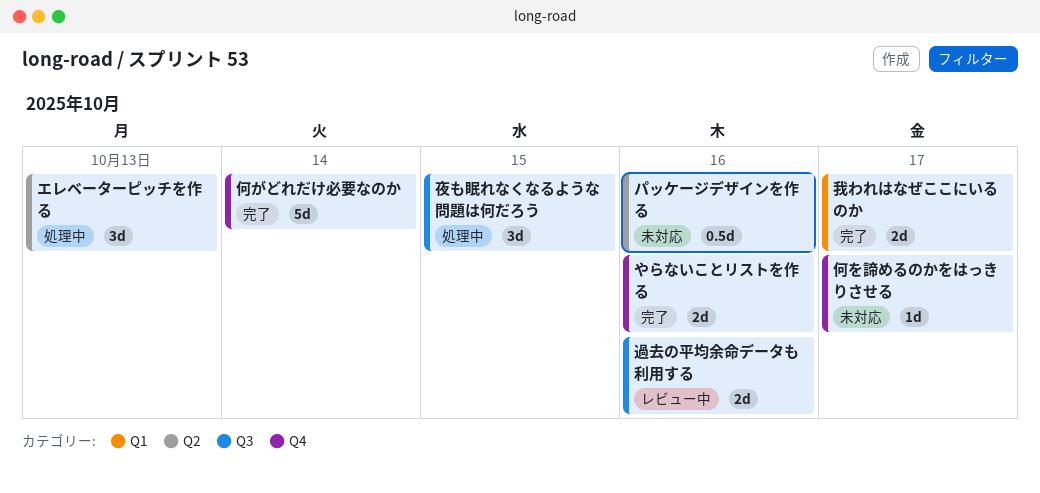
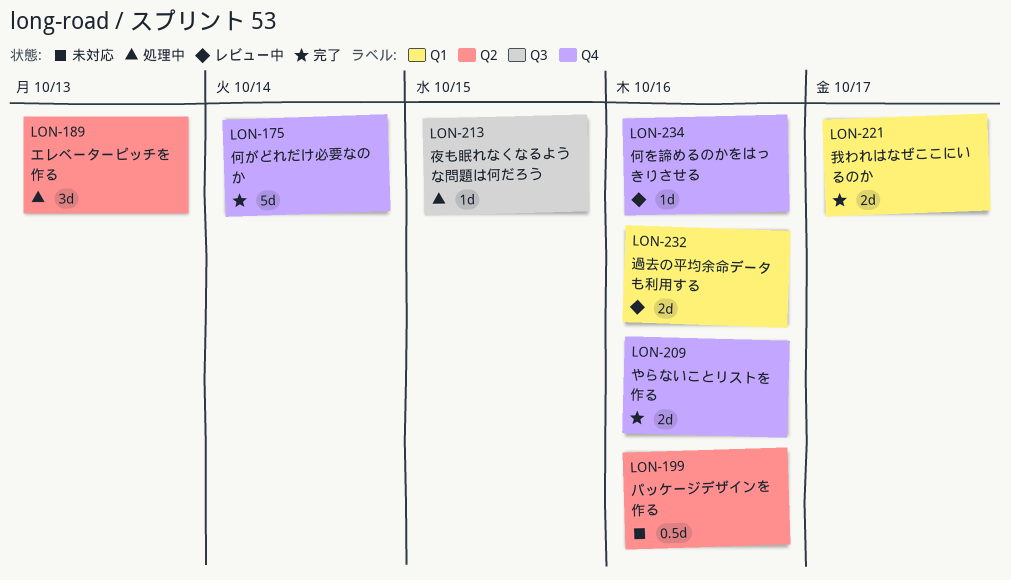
何を諦めるのかをはっきりさせる, status: 未対応 -> レビュー中
何を諦めるのかをはっきりさせる, due: Oct 17 -> Oct 16
夜も眠れなくなるような問題は何だろう, estimate: 3d -> 1d
過去の平均余命データも利用する, label: Q3 -> Q1

